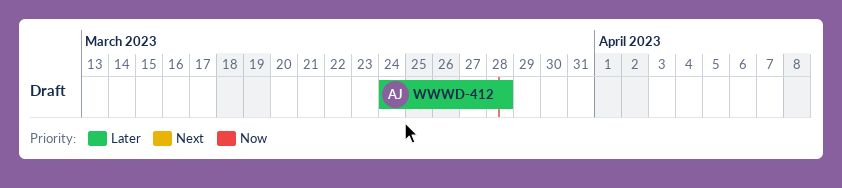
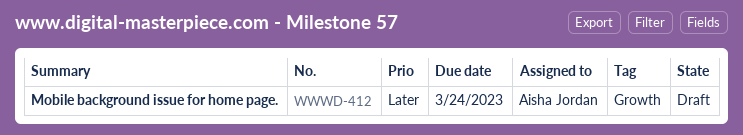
WWWD-412, due: Mar 28 -> Mar 24

